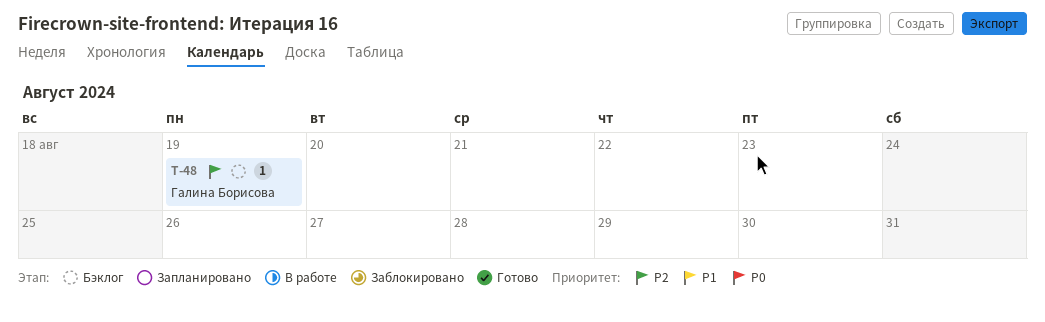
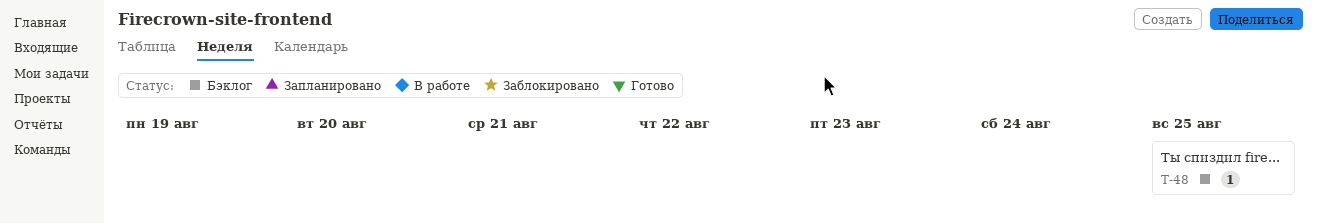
T-48, due: Aug 19 -> Aug 25

